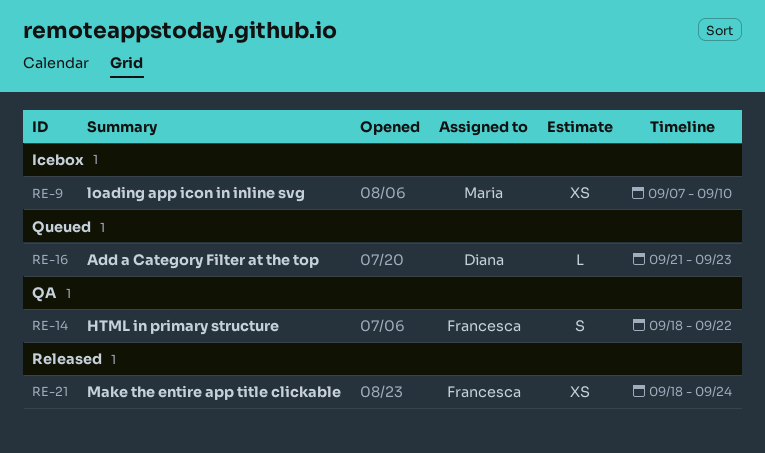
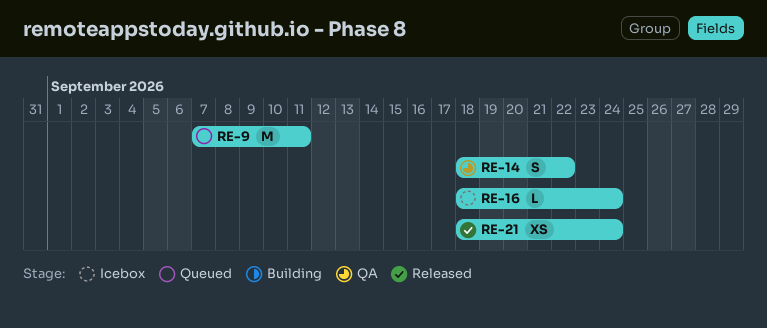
RE-9, status: Icebox -> Queued
RE-9, estimate: XS -> M
RE-9, due: Sep 10 -> Sep 11
RE-16, status: Queued -> Icebox
RE-16, start: Sep 21 -> Sep 18
RE-16, due: Sep 23 -> Sep 24

